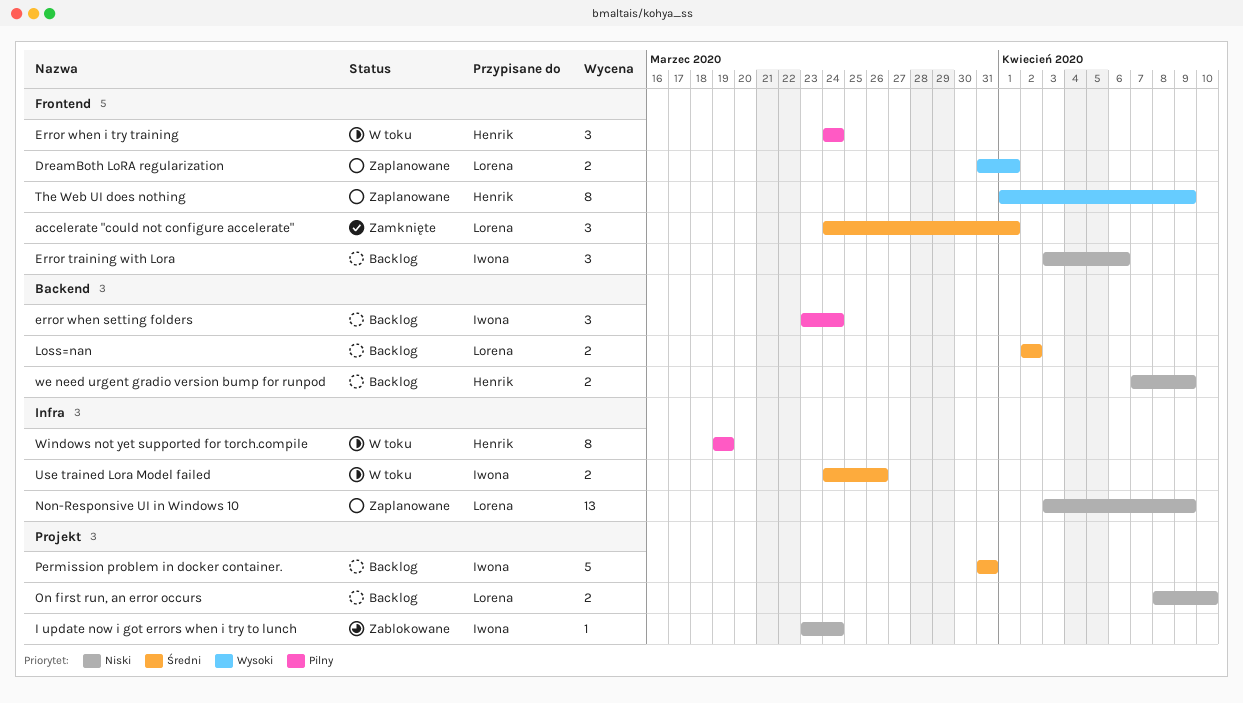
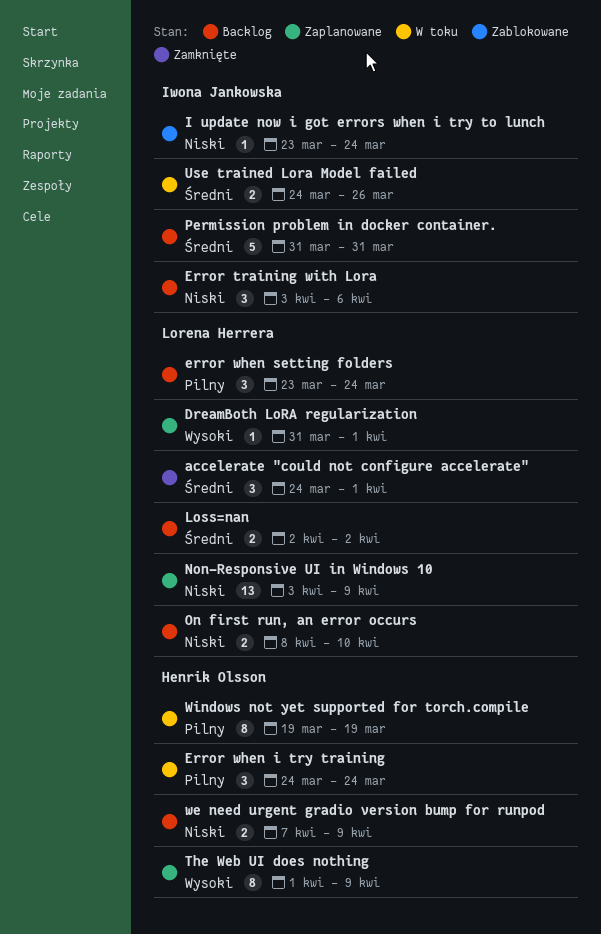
DreamBoth LoRA regularization, estimate: 2 -> 1
error when setting folders, owner: Iwona Jankowska -> Lorena Herrera

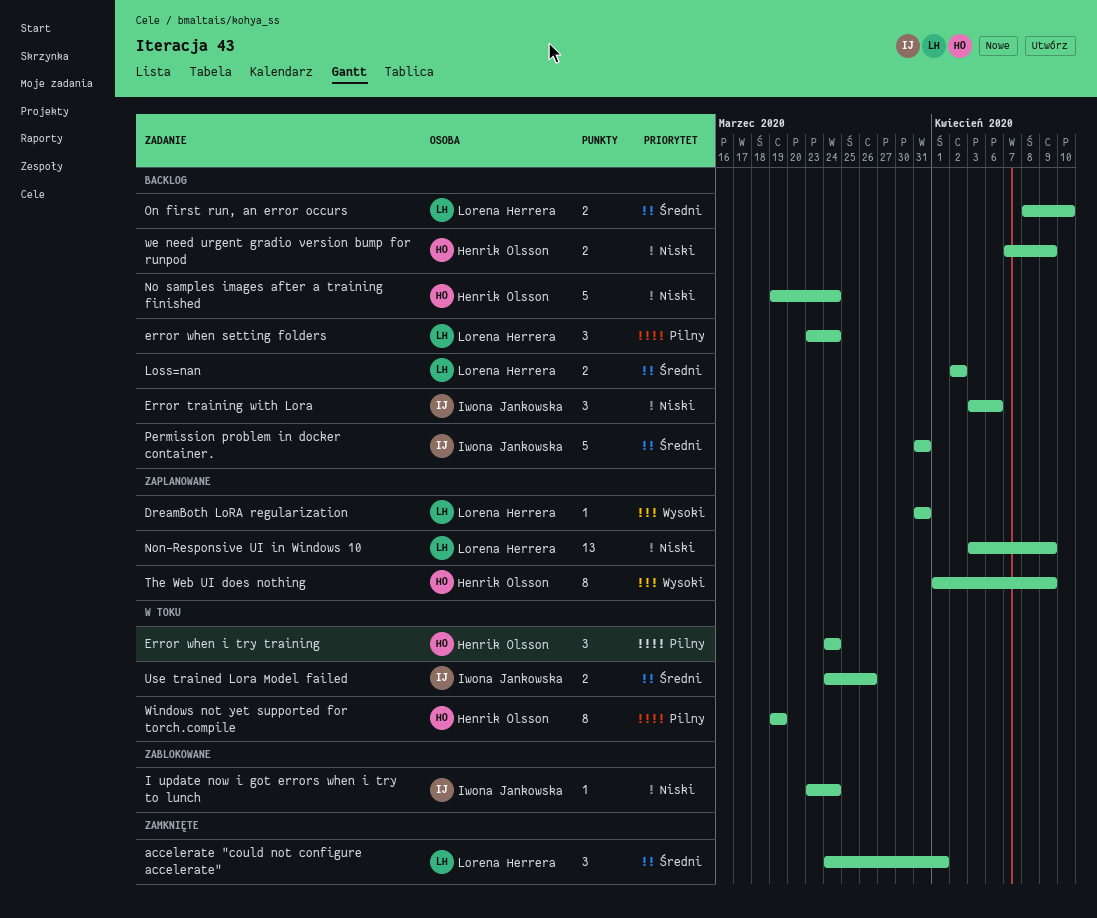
DreamBoth LoRA regularization, due: Apr 1 -> Mar 31
No samples images after a training finished: none -> present
On first run, an error occurs, priority: Niski -> Średni

